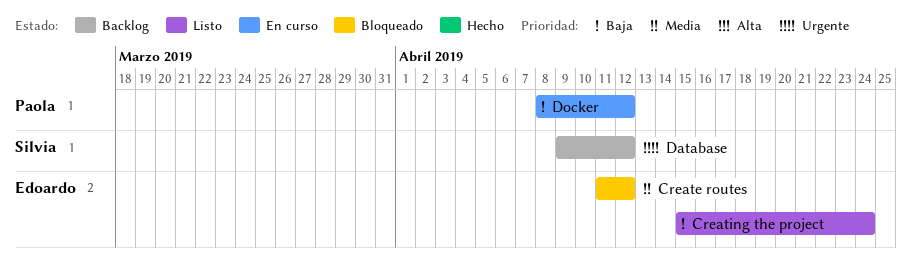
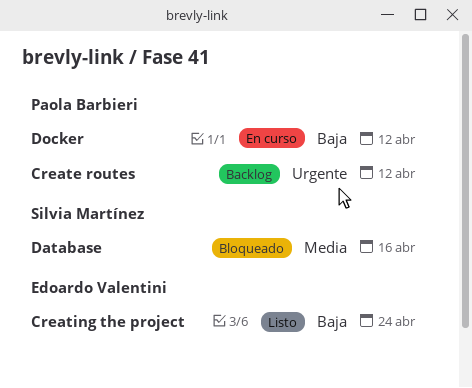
Create routes, status: Bloqueado -> Backlog
Create routes, owner: Edoardo Valentini -> Paola Barbieri
Create routes, priority: Media -> Urgente
Database, status: Backlog -> Bloqueado
Database, priority: Urgente -> Media
Database, due: Apr 12 -> Apr 16

